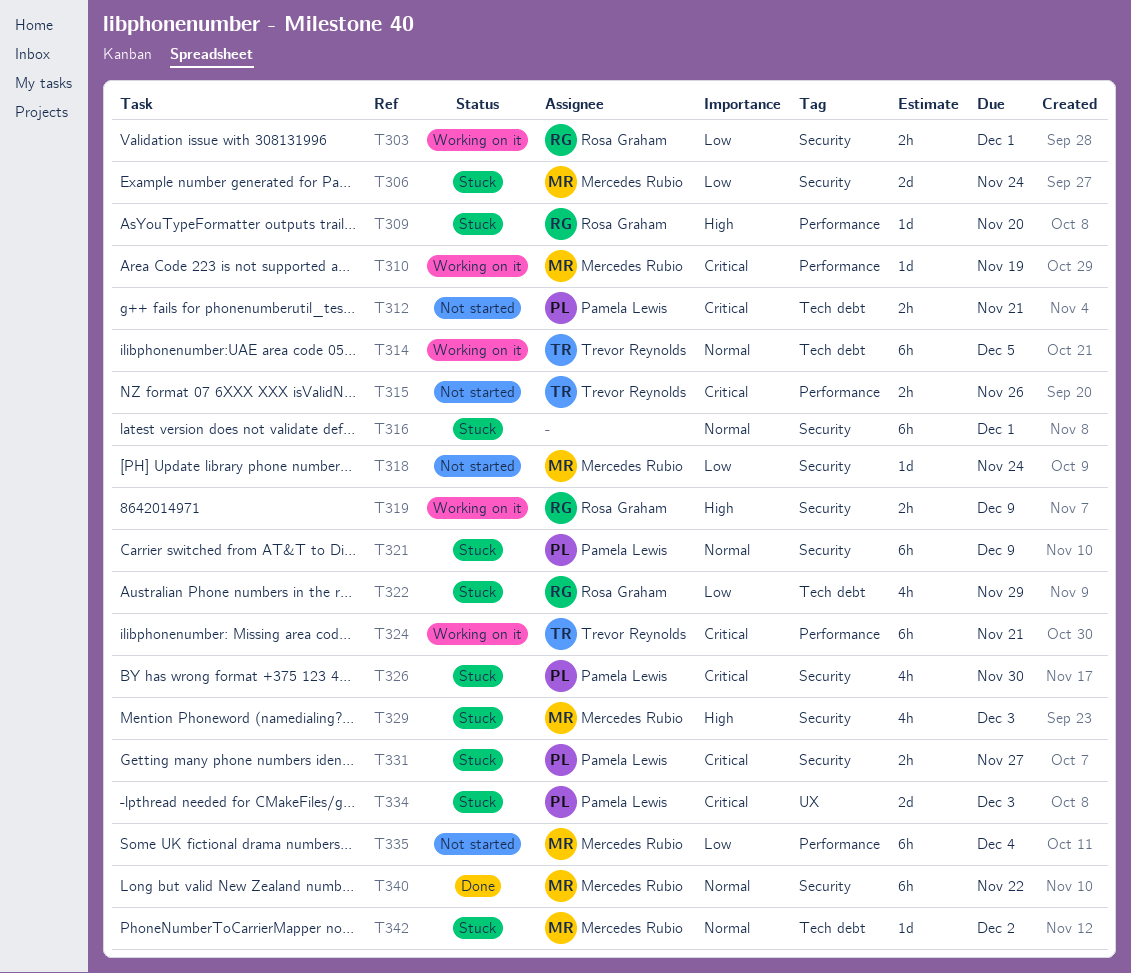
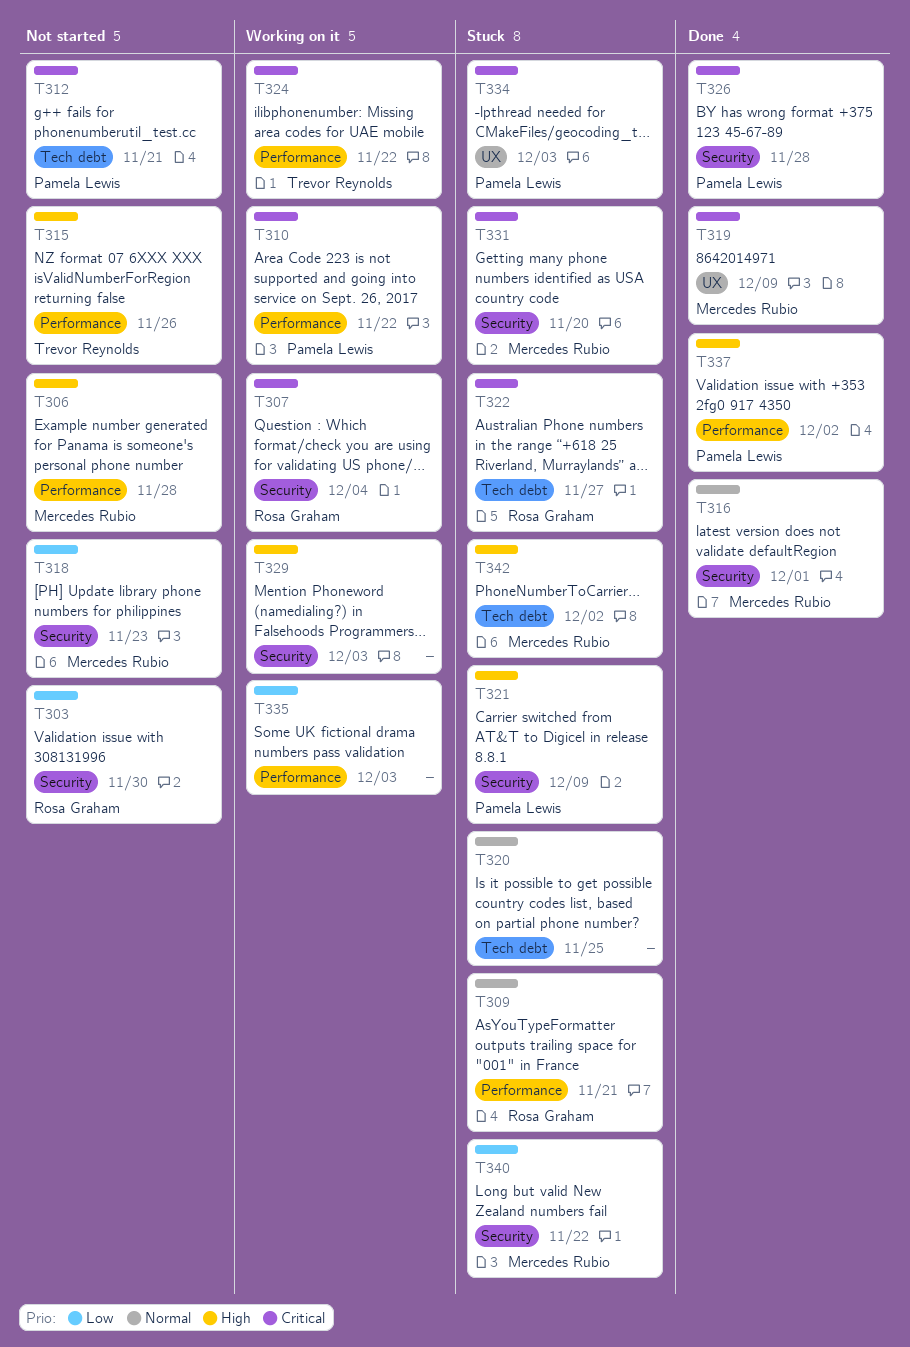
T303, status: Working on it -> Not started
T303, due: Dec 1 -> Nov 30
T306, status: Stuck -> Not started
T306, priority: Low -> High
T306, label: Security -> Performance
T306, due: Nov 24 -> Nov 28
T307: none -> present
T309, priority: High -> Normal
T309, due: Nov 20 -> Nov 21
T310, owner: Mercedes Rubio -> Pamela Lewis
T310, due: Nov 19 -> Nov 22
T314: present -> none
T315, priority: Critical -> High
T316, status: Stuck -> Done
T316, owner: none -> Mercedes Rubio
T318, due: Nov 24 -> Nov 23
T319, status: Working on it -> Done
T319, owner: Rosa Graham -> Mercedes Rubio
T319, priority: High -> Critical
T319, label: Security -> UX
T320: none -> present
T321, priority: Normal -> High
T322, priority: Low -> Critical
T322, due: Nov 29 -> Nov 27
T324, due: Nov 21 -> Nov 22
T326, status: Stuck -> Done
T326, due: Nov 30 -> Nov 28
T329, status: Stuck -> Working on it
T329, owner: Mercedes Rubio -> none
T331, owner: Pamela Lewis -> Mercedes Rubio
T331, due: Nov 27 -> Nov 20
T335, status: Not started -> Working on it
T335, owner: Mercedes Rubio -> none
T335, due: Dec 4 -> Dec 3
T337: none -> present
T340, status: Done -> Stuck
T340, priority: Normal -> Low
T342, priority: Normal -> High

